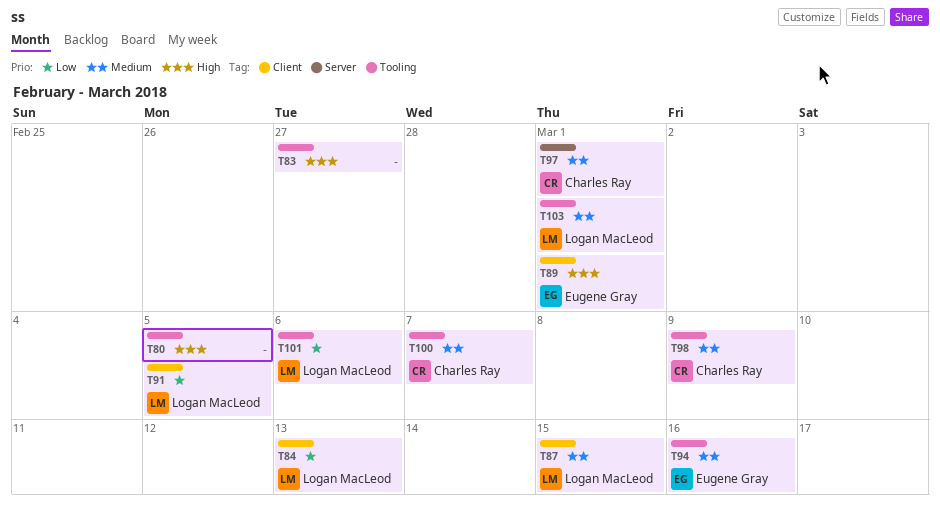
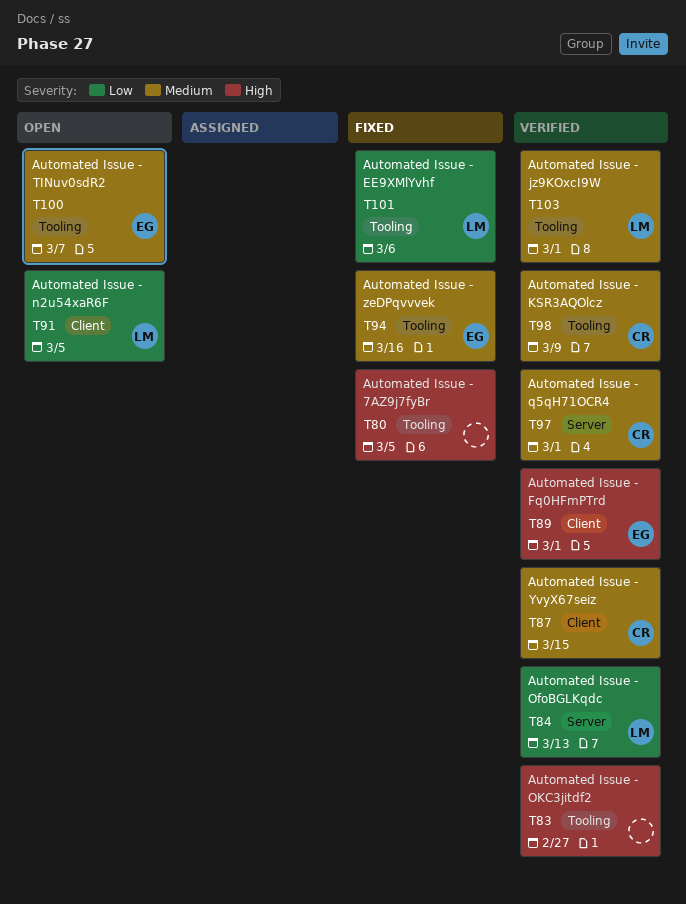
T84, label: Client -> Server
T87, owner: Logan MacLeod -> Charles Ray
T100, owner: Charles Ray -> Eugene Gray

